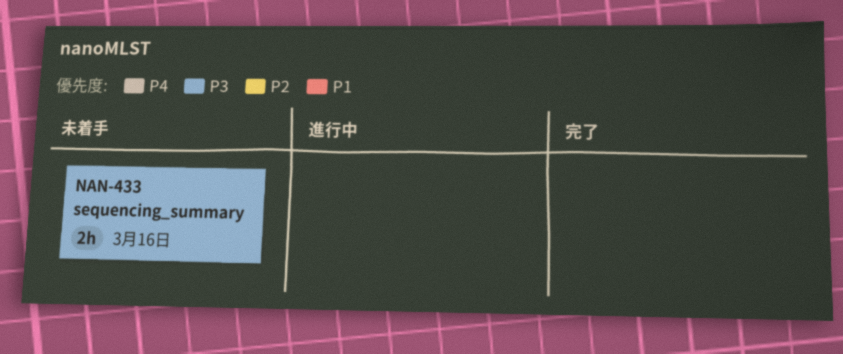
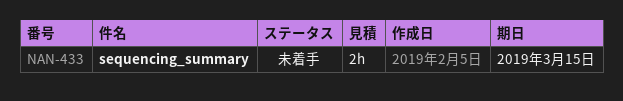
NAN-433, due: Mar 16 -> Mar 15

